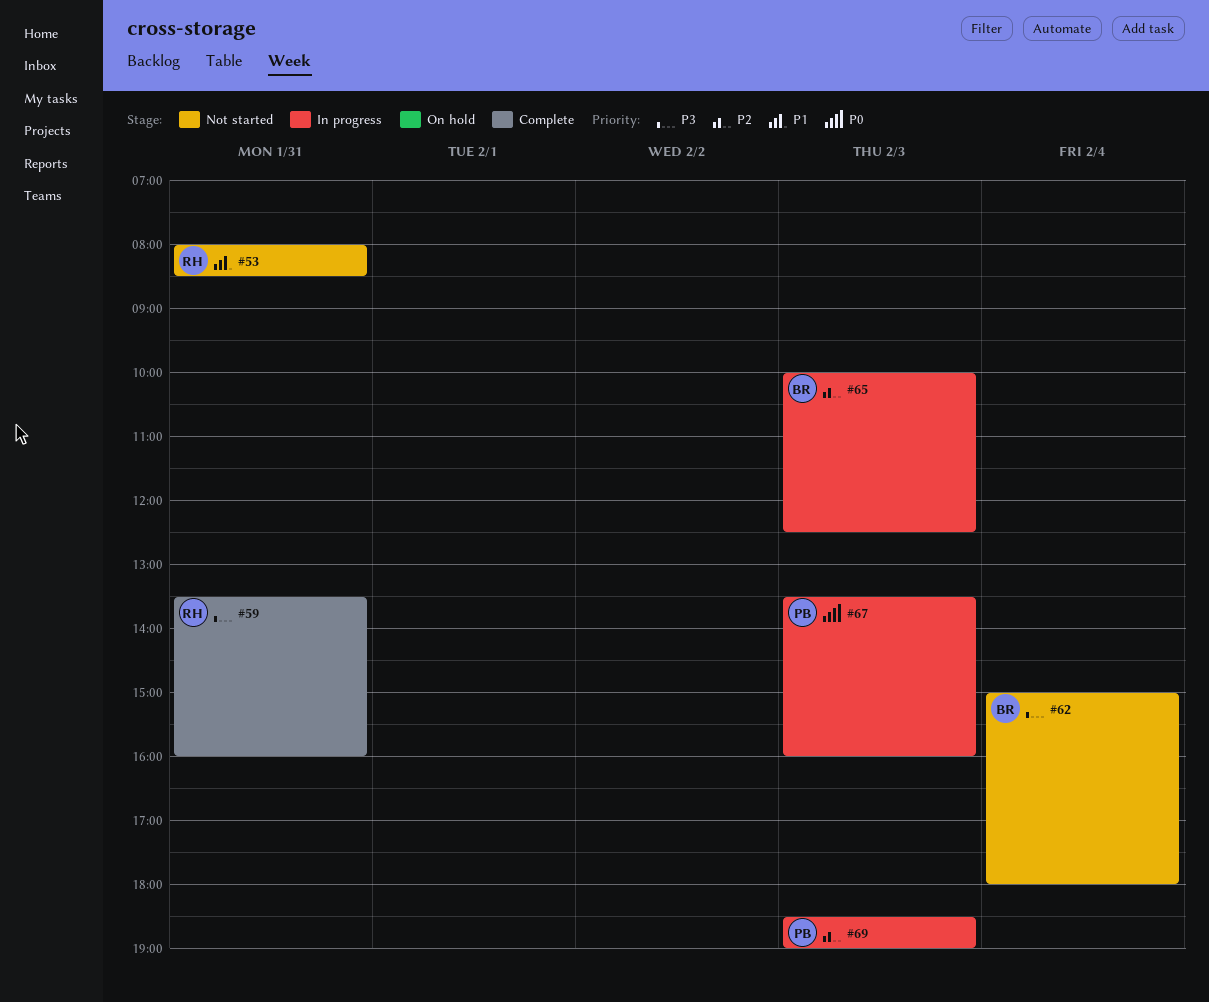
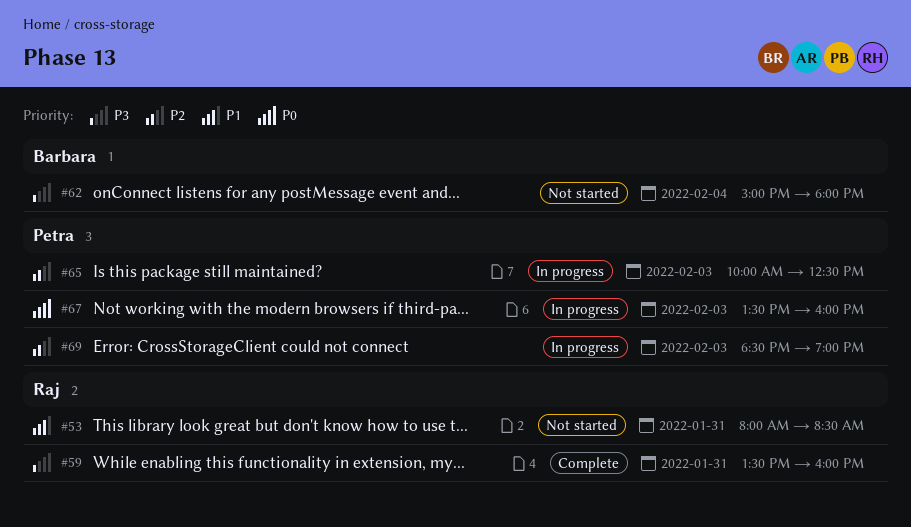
#65, owner: Barbara -> Petra

